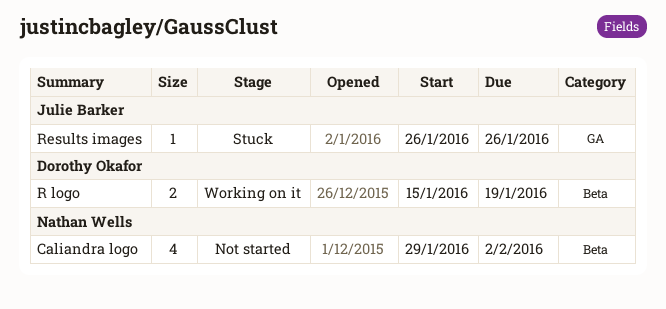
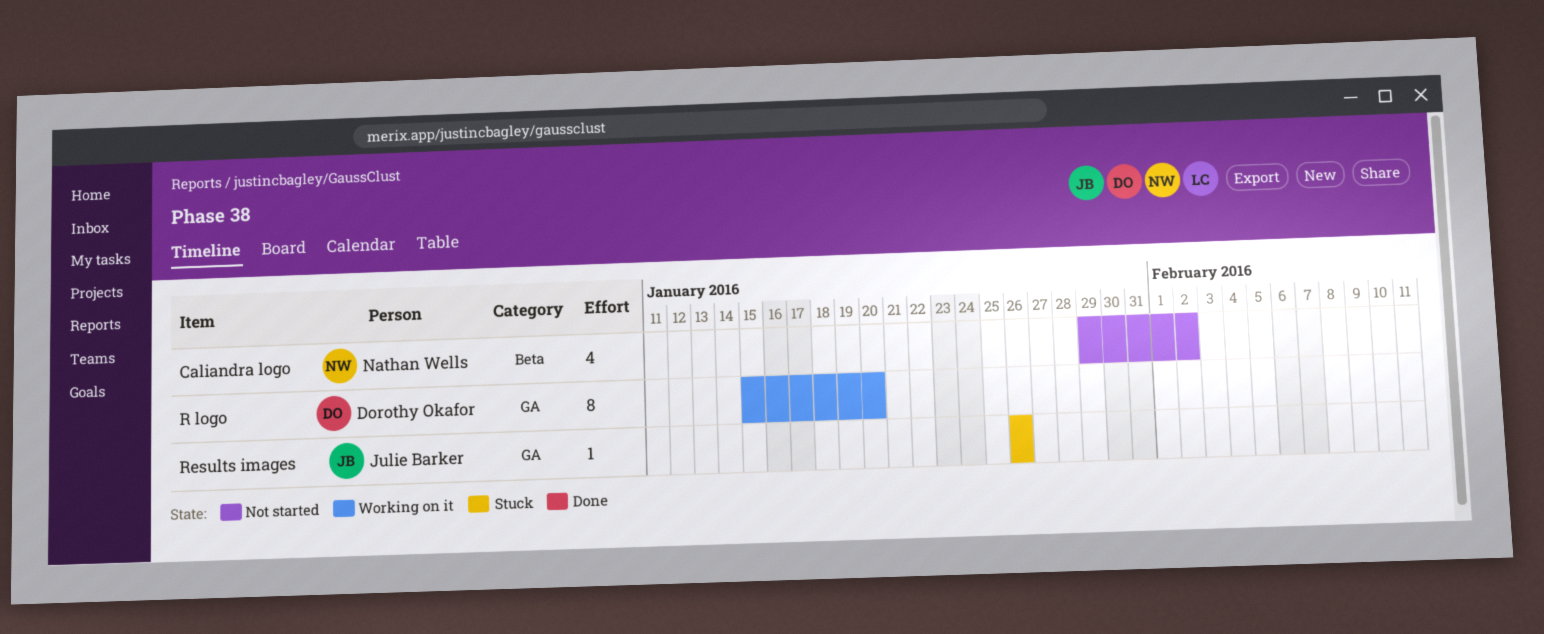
R logo, label: Beta -> GA
R logo, estimate: 2 -> 8
R logo, due: Jan 19 -> Jan 20

